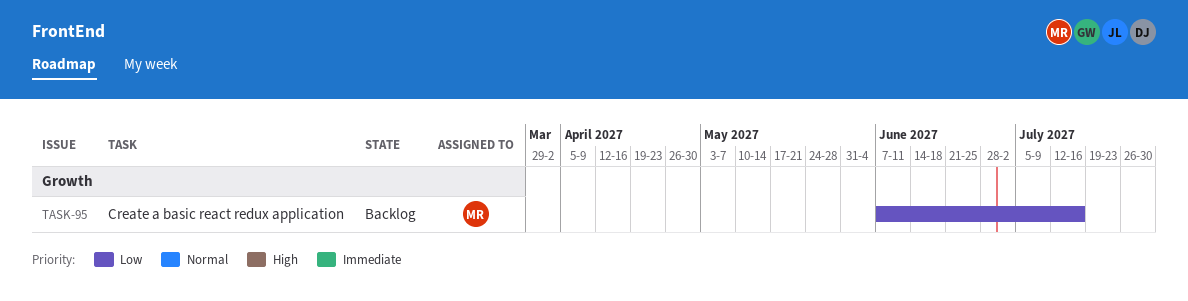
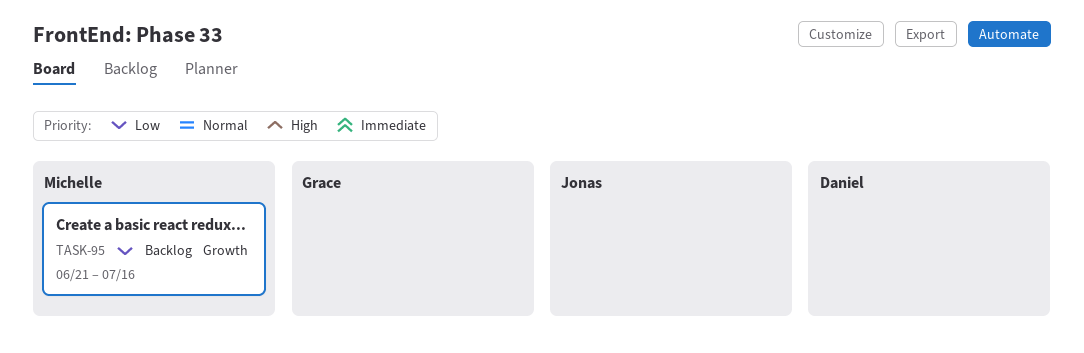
TASK-95, start: Jun 7 -> Jun 21

